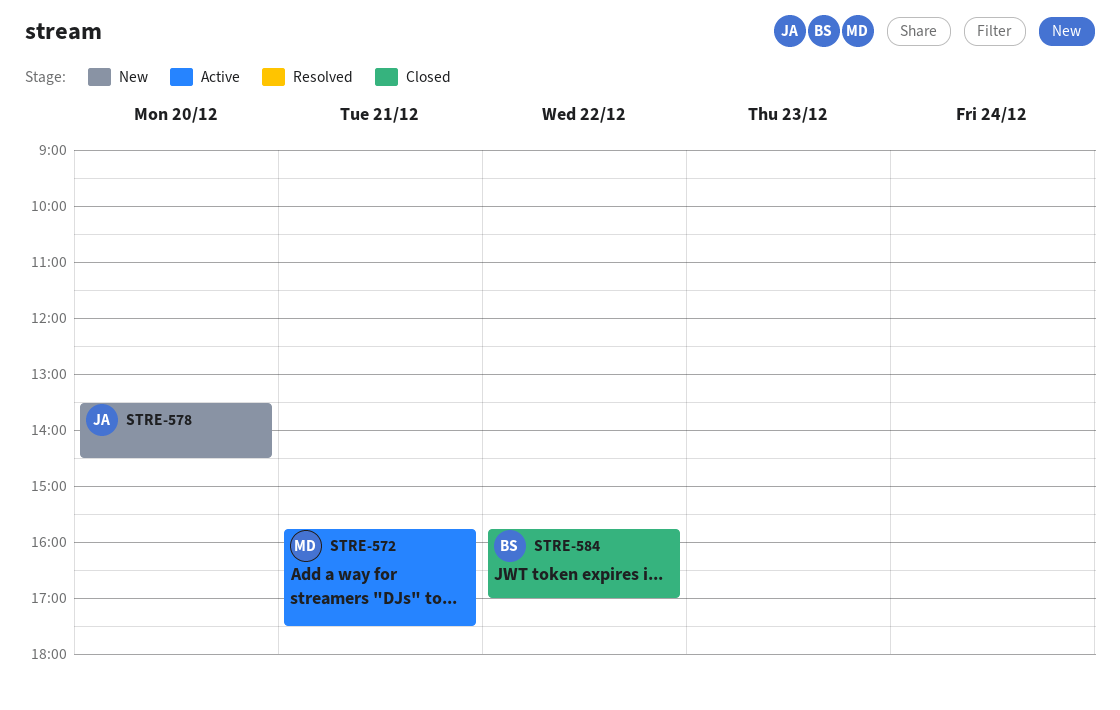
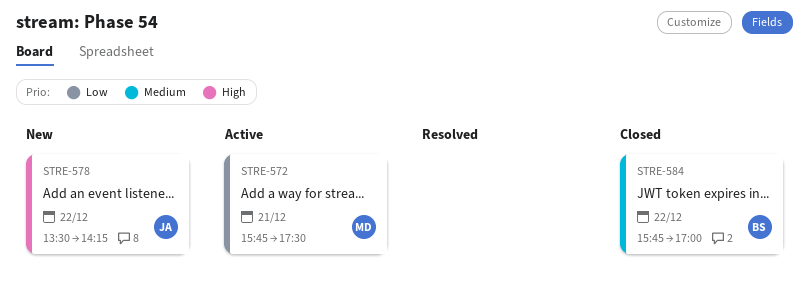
STRE-578, day: Dec 20 -> Dec 22
STRE-578, ends: 14:30 -> 14:15

